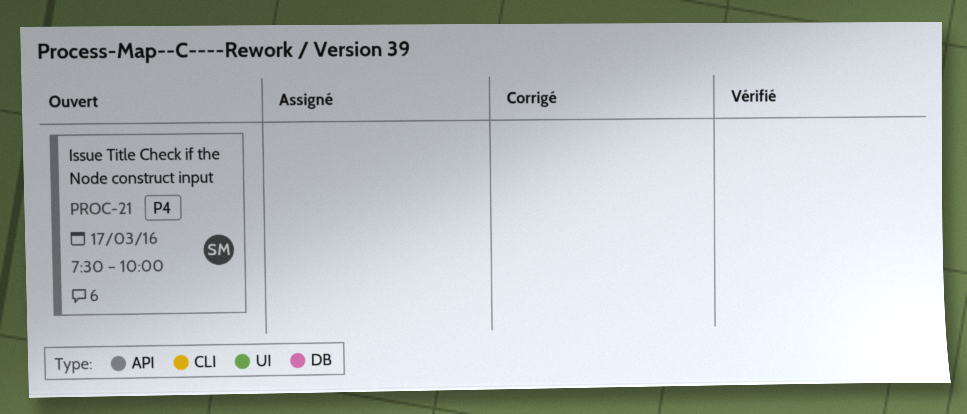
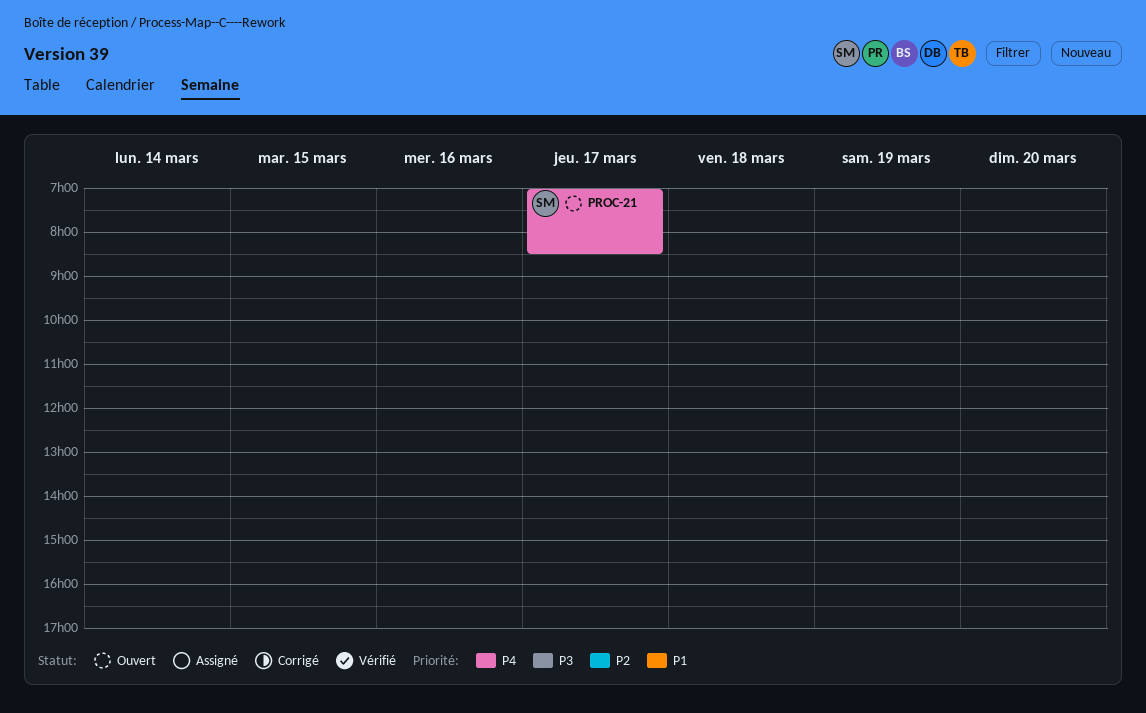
PROC-21, begins: 07:30 -> 07:00
PROC-21, ends: 10:00 -> 08:30

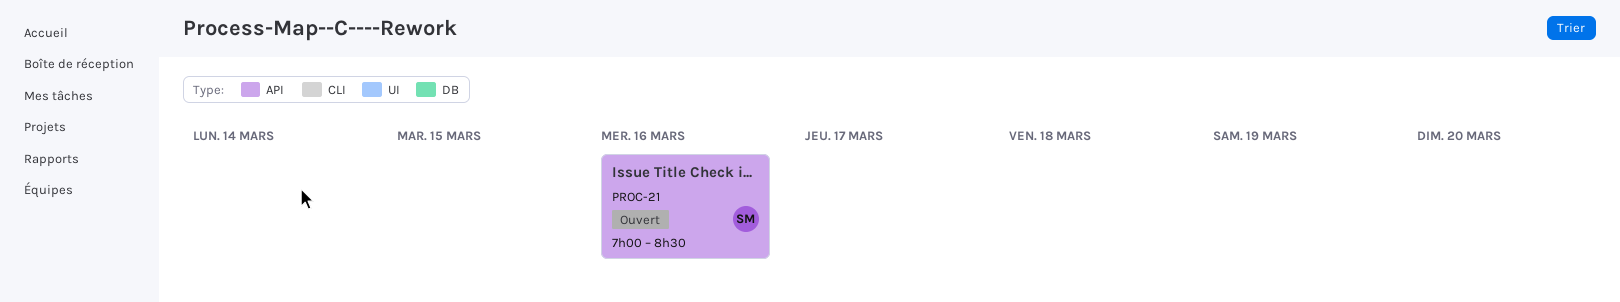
PROC-21, day: Mar 17 -> Mar 16

